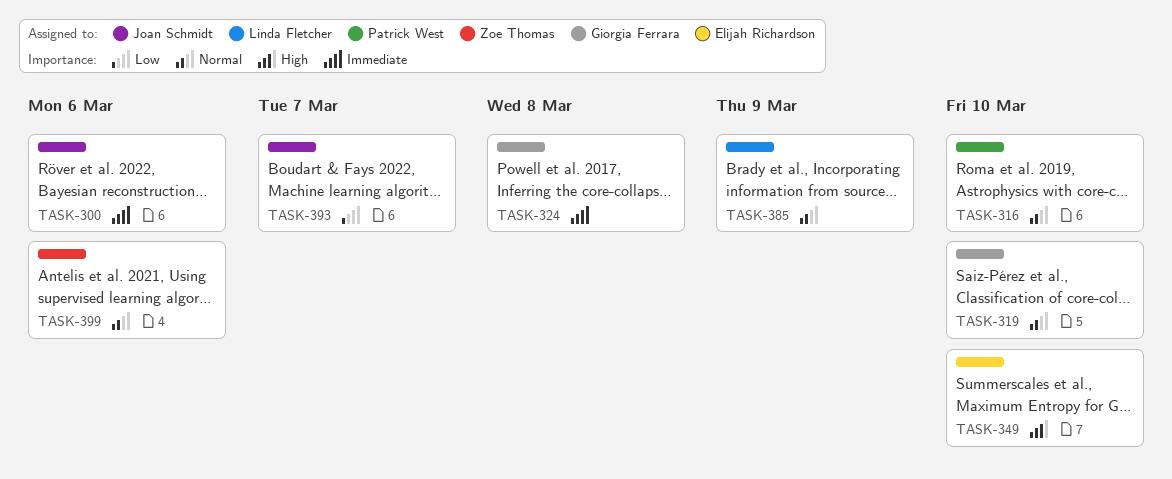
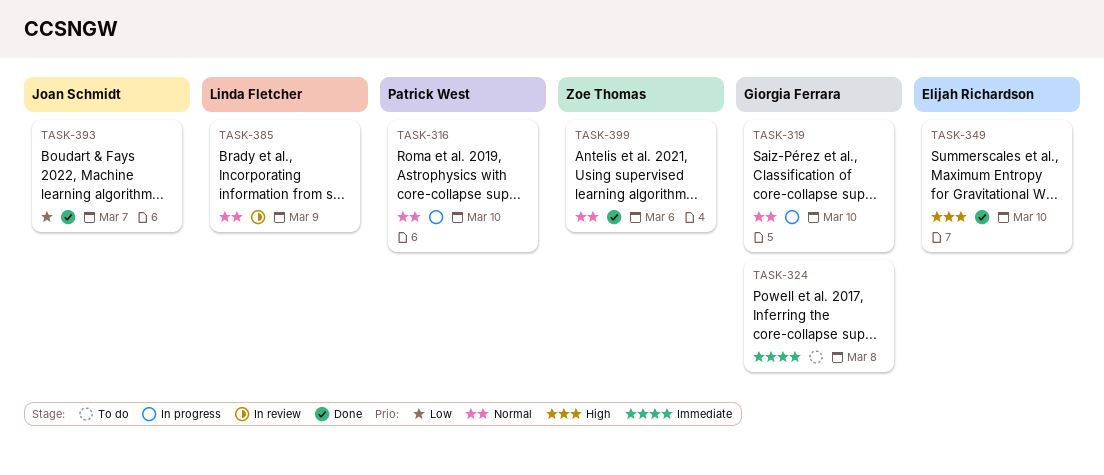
TASK-300: present -> none

